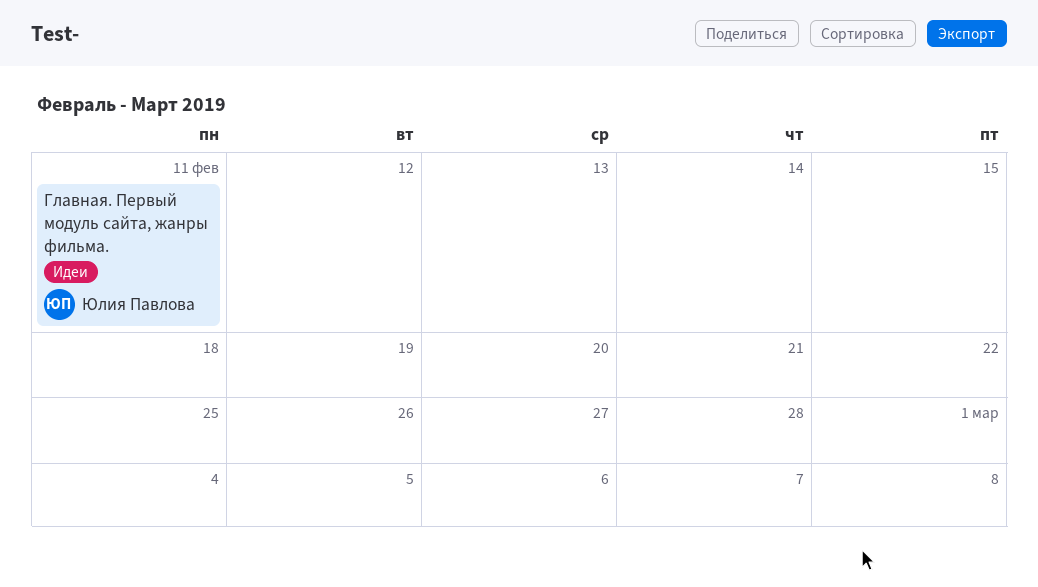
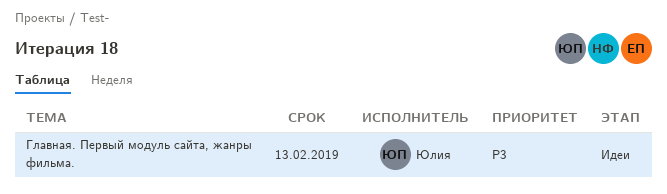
Главная. Первый модуль сайта, жанры фильма., due: Feb 11 -> Feb 13

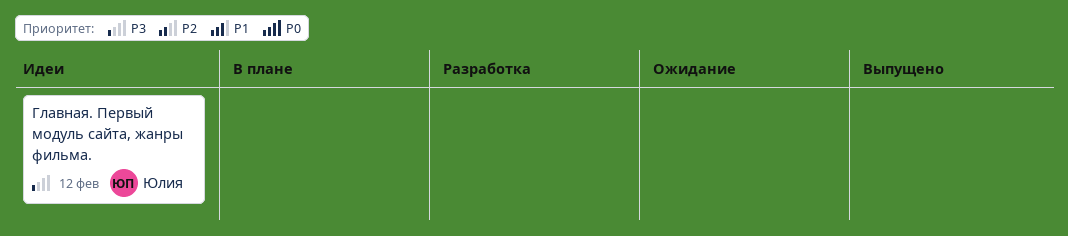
Главная. Первый модуль сайта, жанры фильма., due: Feb 13 -> Feb 12

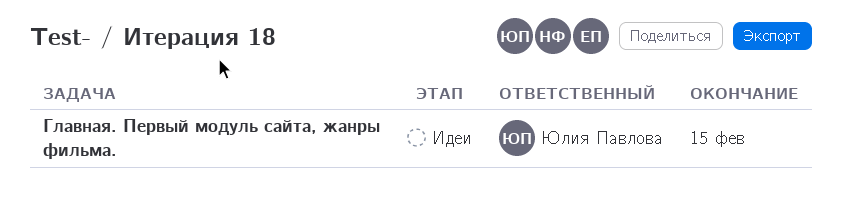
Главная. Первый модуль сайта, жанры фильма., due: Feb 12 -> Feb 15

